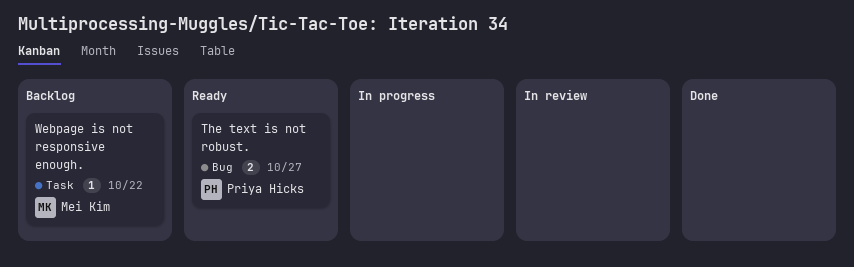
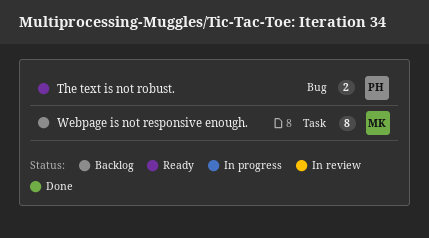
Webpage is not responsive enough., estimate: 1 -> 8

